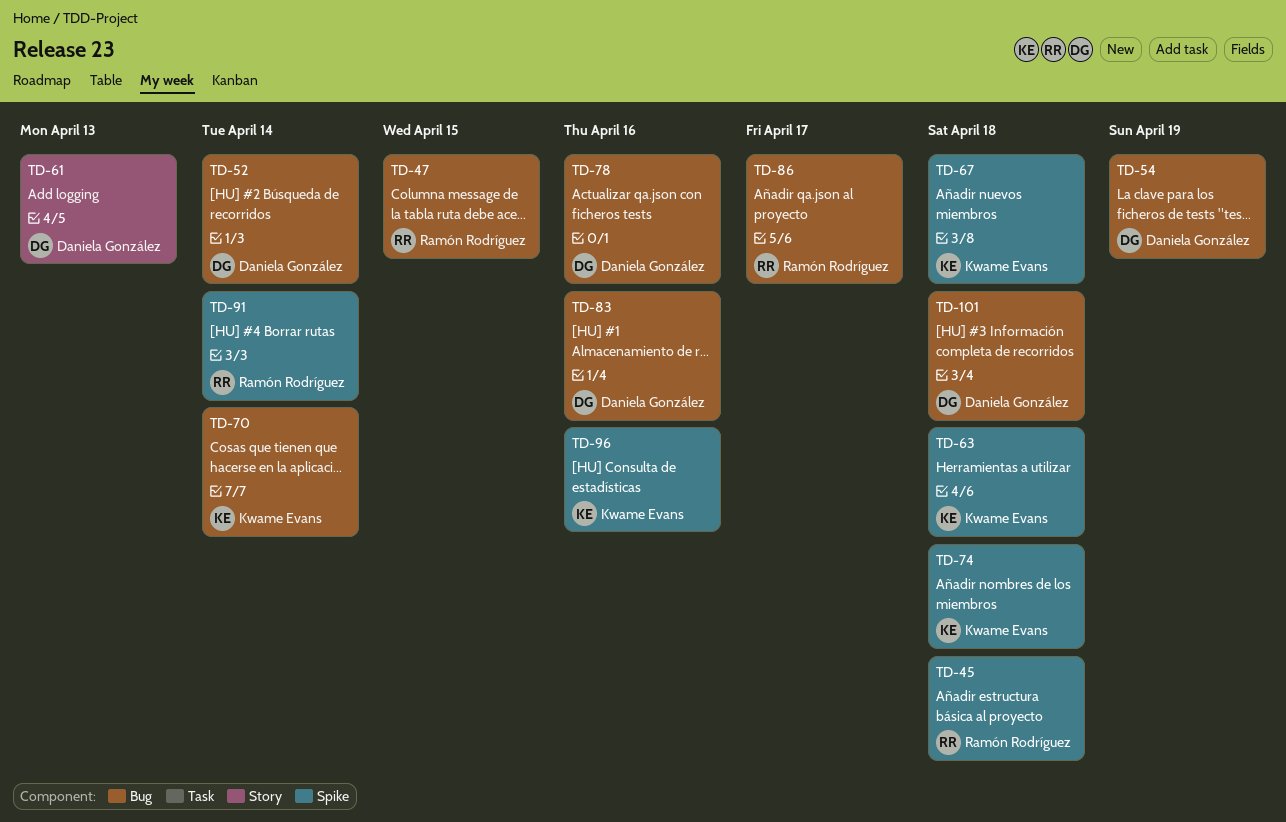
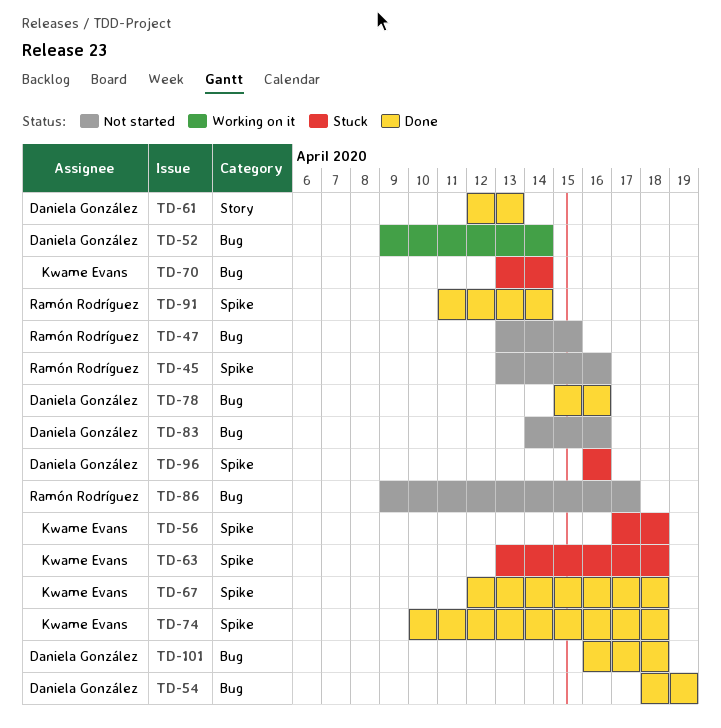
TD-45, due: Apr 18 -> Apr 16
TD-56: none -> present
TD-96, owner: Kwame Evans -> Daniela González

